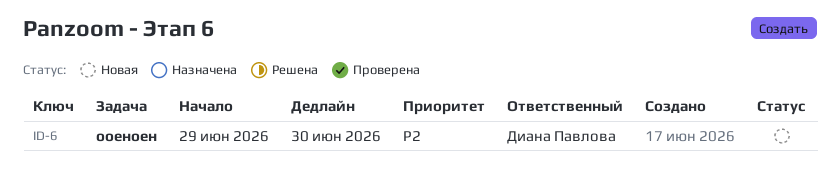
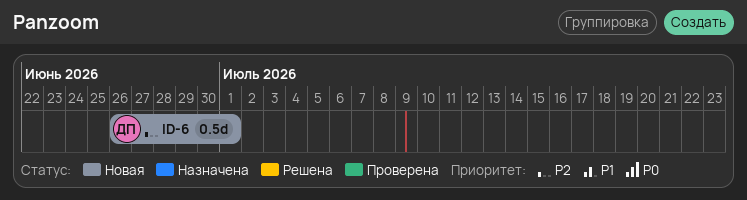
ID-6, start: Jun 29 -> Jun 26
ID-6, due: Jun 30 -> Jul 1

